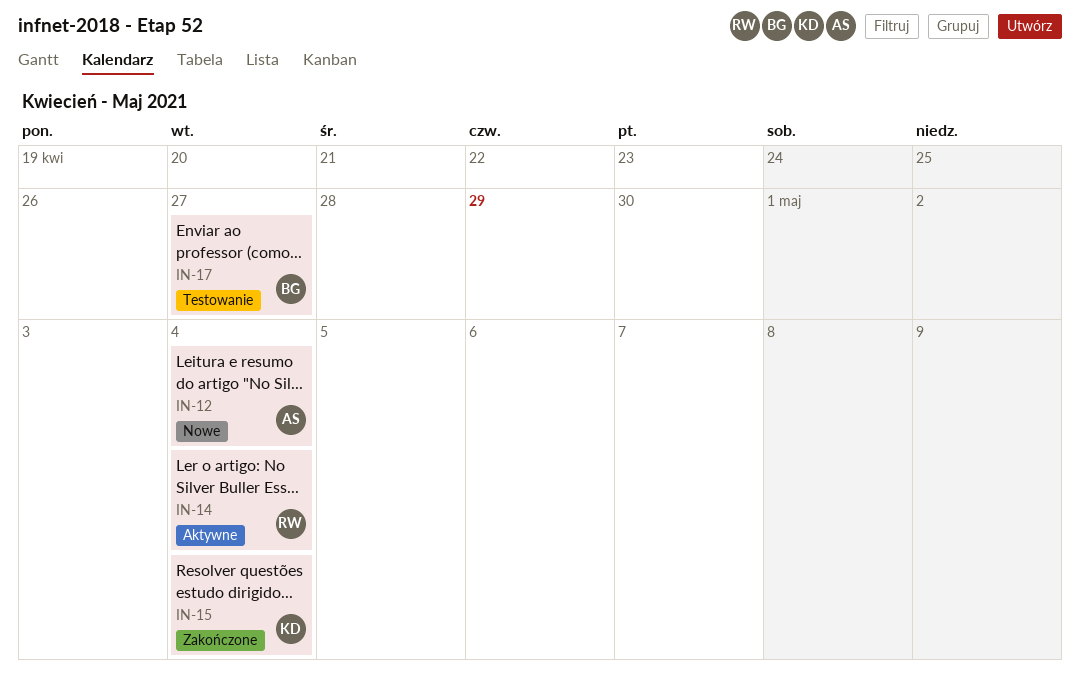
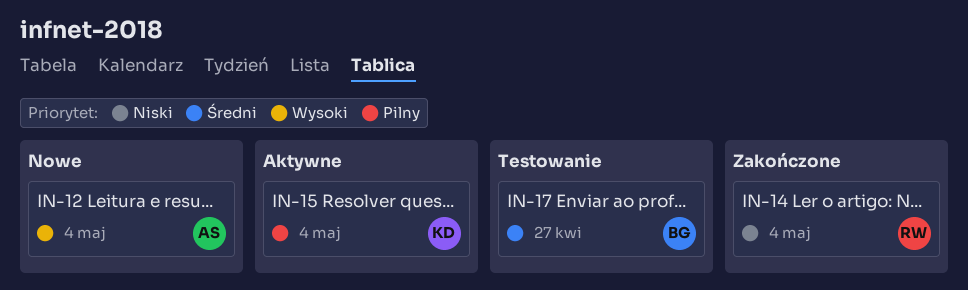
IN-14, status: Aktywne -> Zakończone
IN-15, status: Zakończone -> Aktywne

